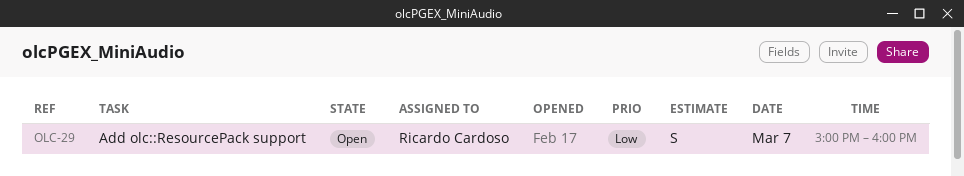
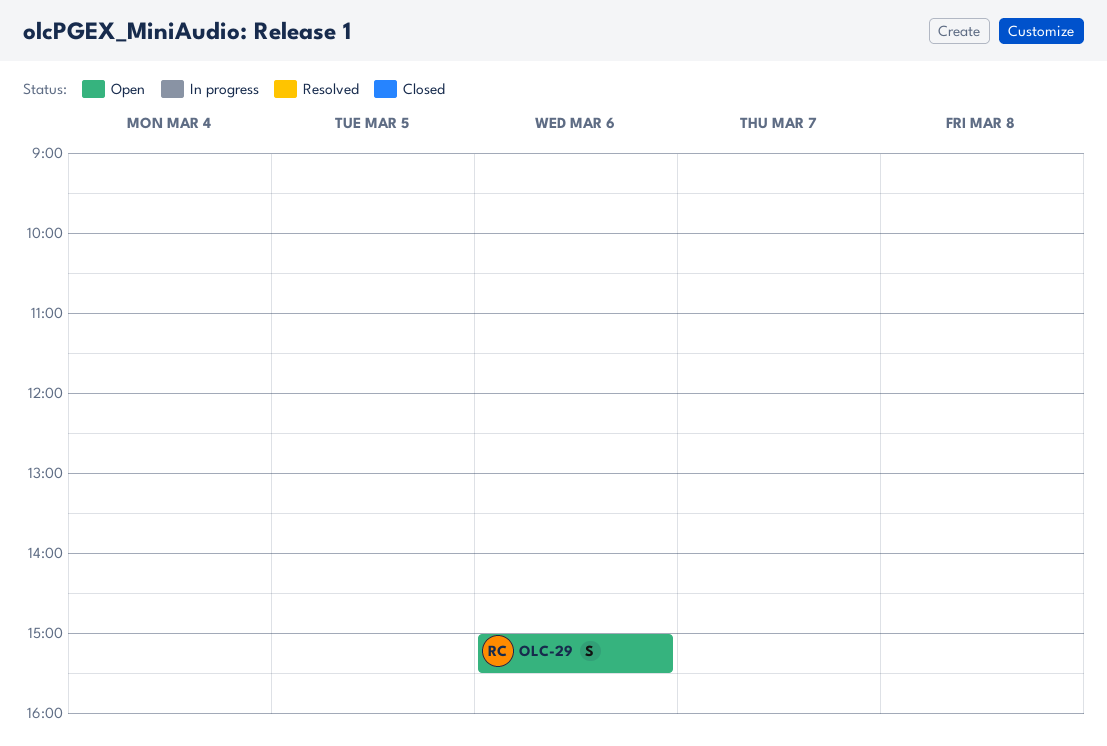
OLC-29, day: Mar 7 -> Mar 6
OLC-29, ends: 16:00 -> 15:30

